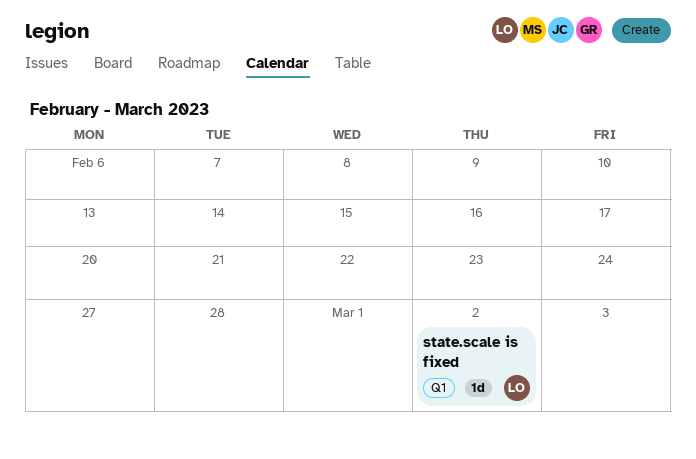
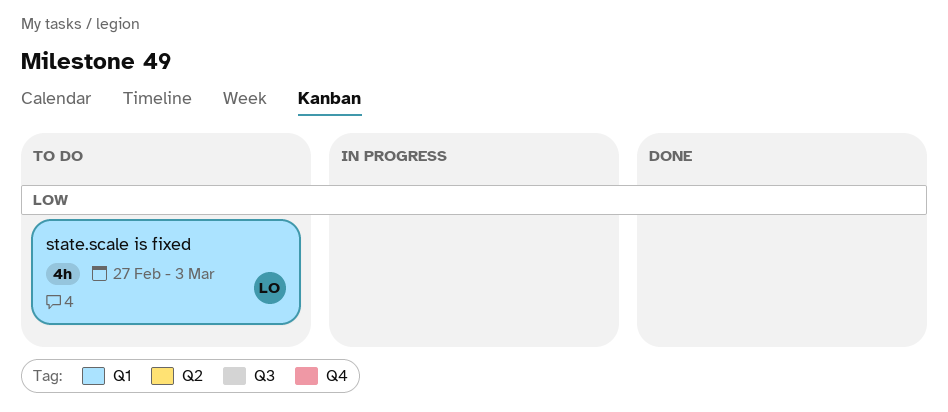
state.scale is fixed, estimate: 1d -> 4h
state.scale is fixed, due: Mar 2 -> Mar 3

